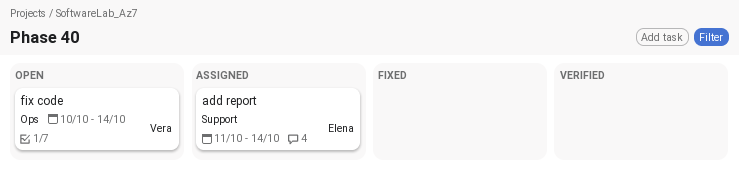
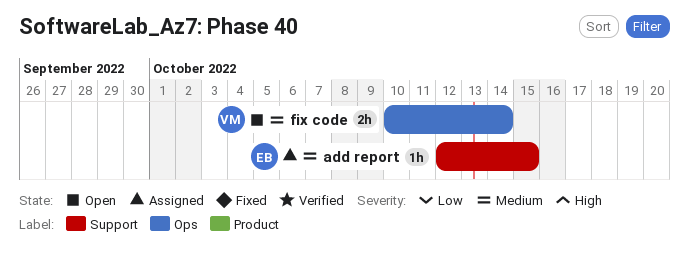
add report, start: Oct 11 -> Oct 12
add report, due: Oct 14 -> Oct 15

